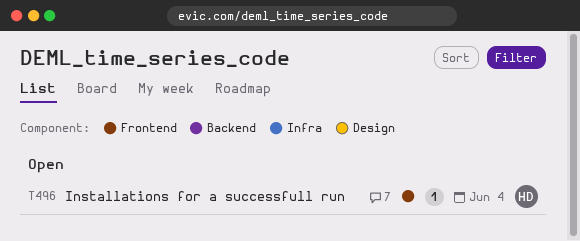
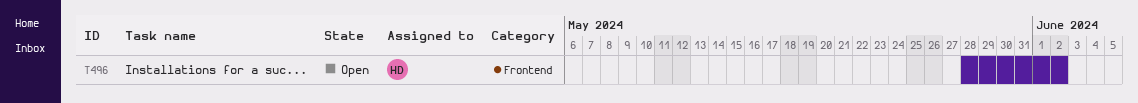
T496, due: Jun 4 -> Jun 2

